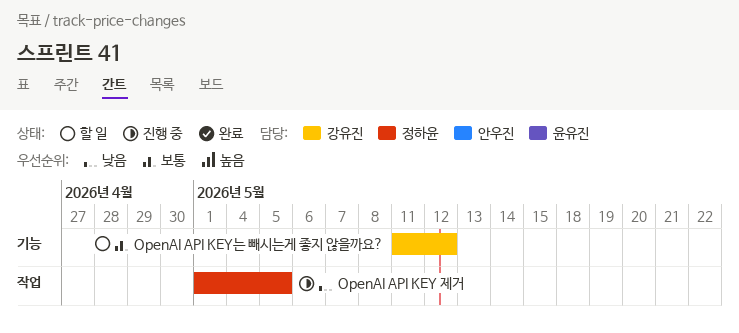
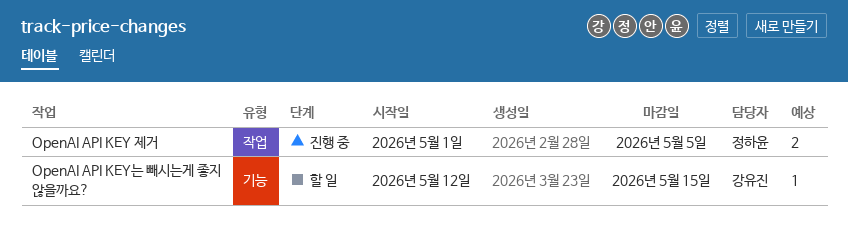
OpenAI API KEY는 빼시는게 좋지 않을까요?, start: May 11 -> May 12
OpenAI API KEY는 빼시는게 좋지 않을까요?, due: May 12 -> May 15

